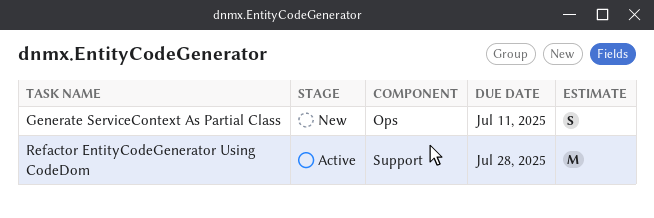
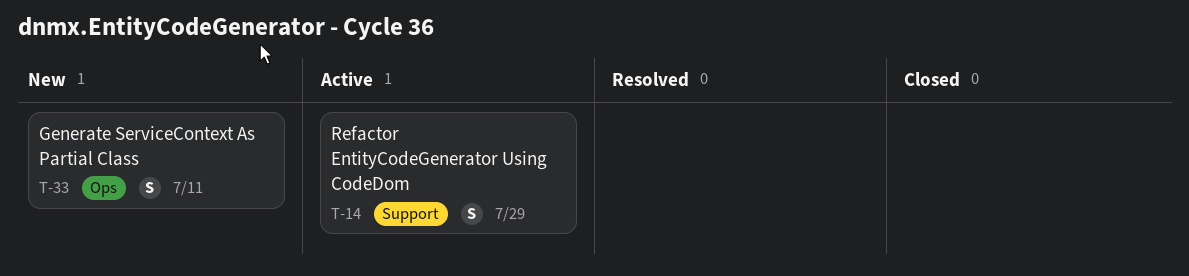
Refactor EntityCodeGenerator Using CodeDom, estimate: M -> S
Refactor EntityCodeGenerator Using CodeDom, due: Jul 28 -> Jul 29

